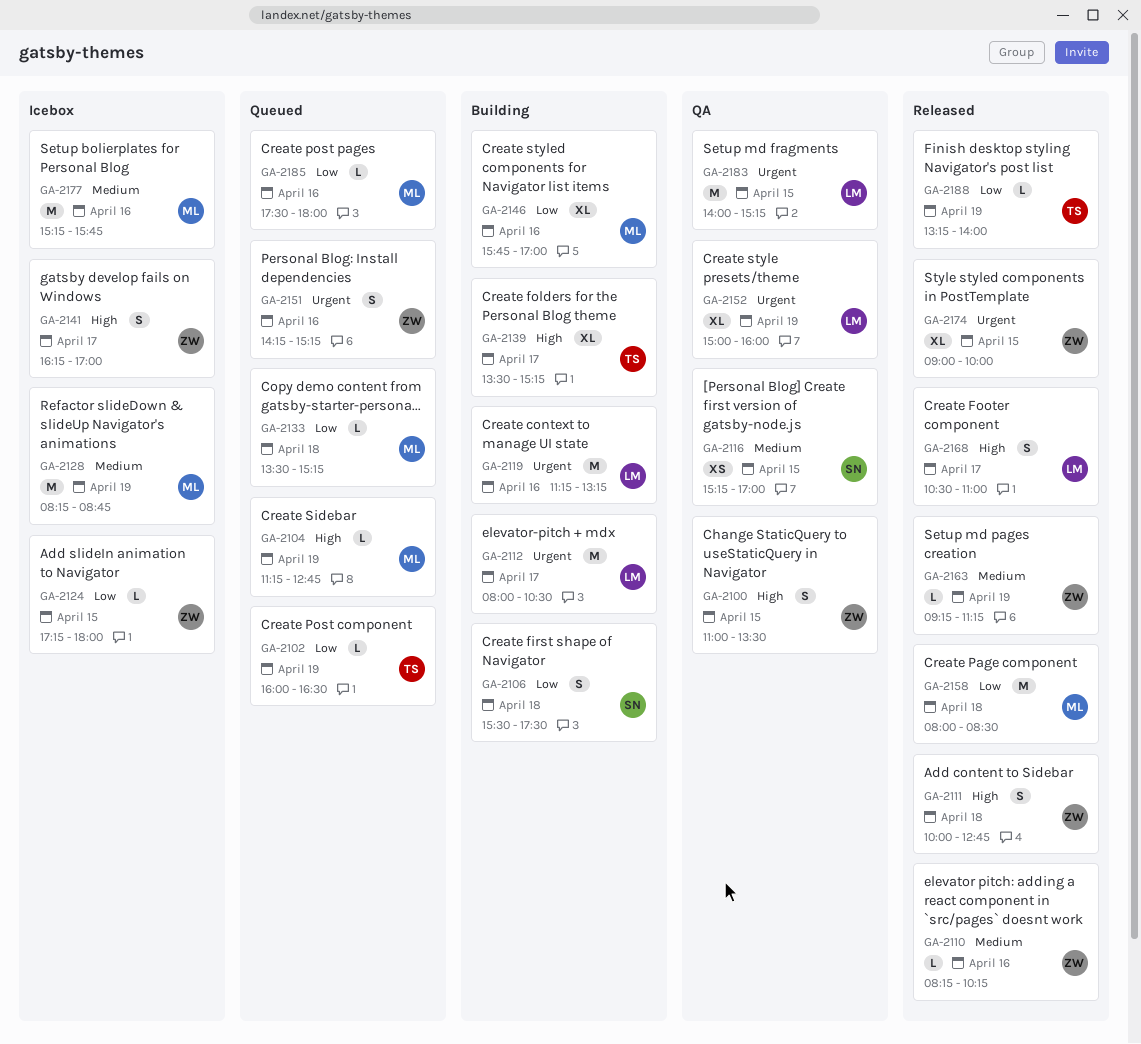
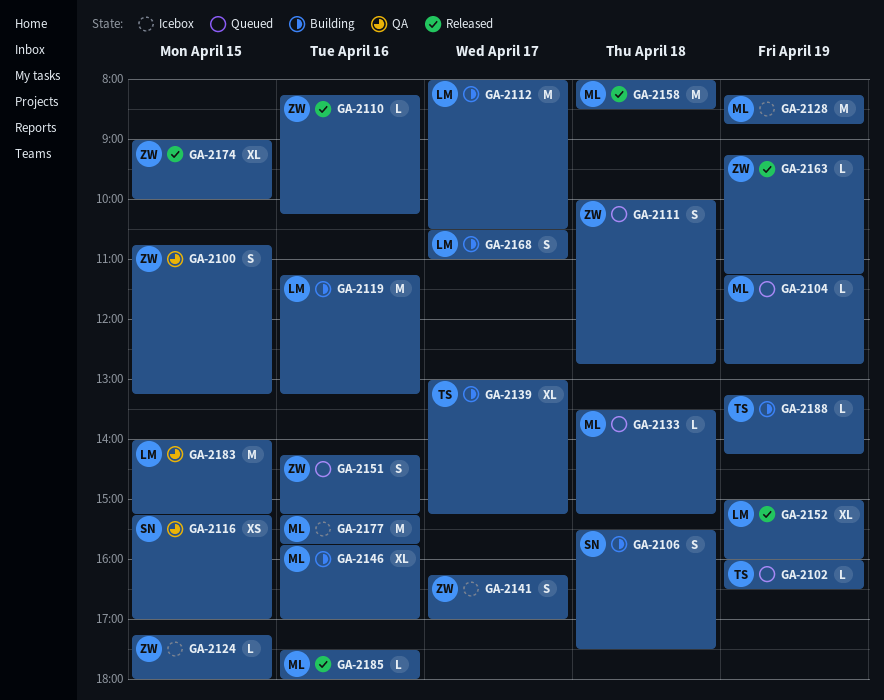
GA-2100, begins: 11:00 -> 10:45
GA-2100, ends: 13:30 -> 13:15
GA-2111, status: Released -> Queued
GA-2139, begins: 13:30 -> 13:00
GA-2152, status: QA -> Released
GA-2168, status: Released -> Building
GA-2185, status: Queued -> Released
GA-2188, status: Released -> Building
GA-2188, ends: 14:00 -> 14:15

